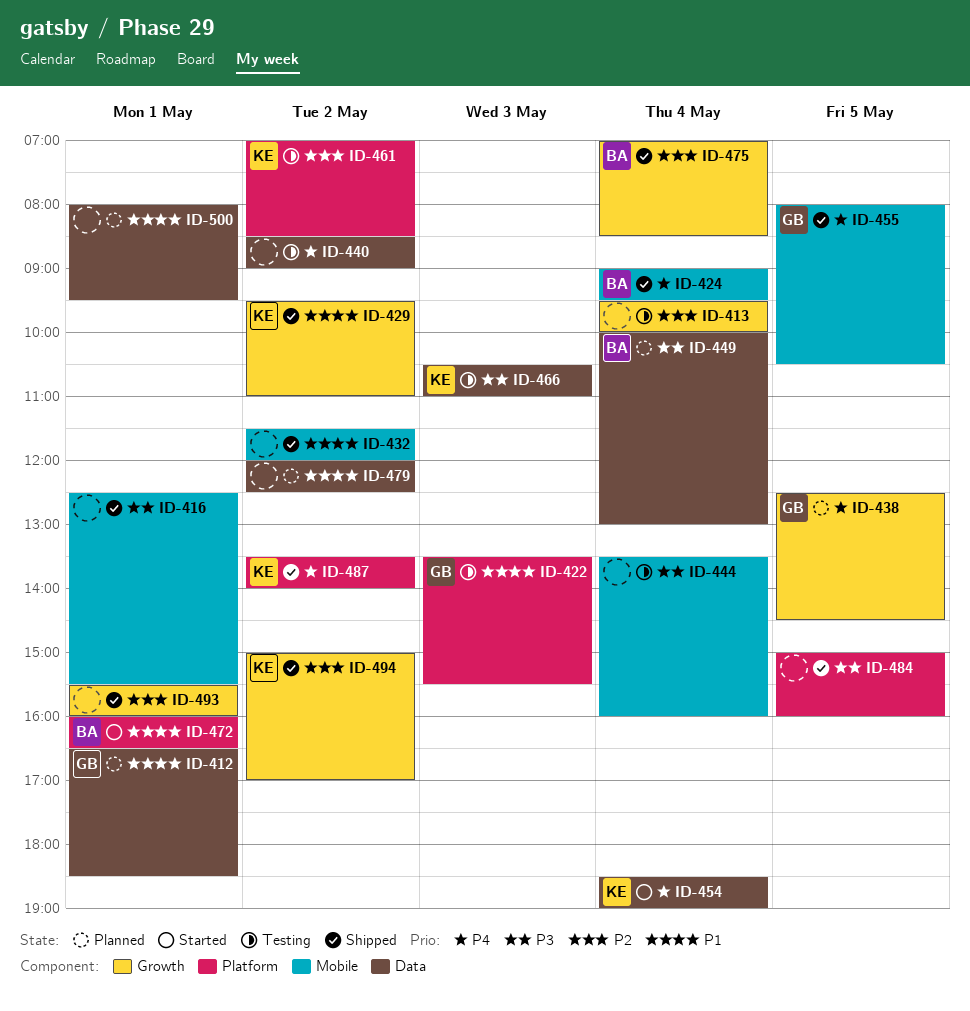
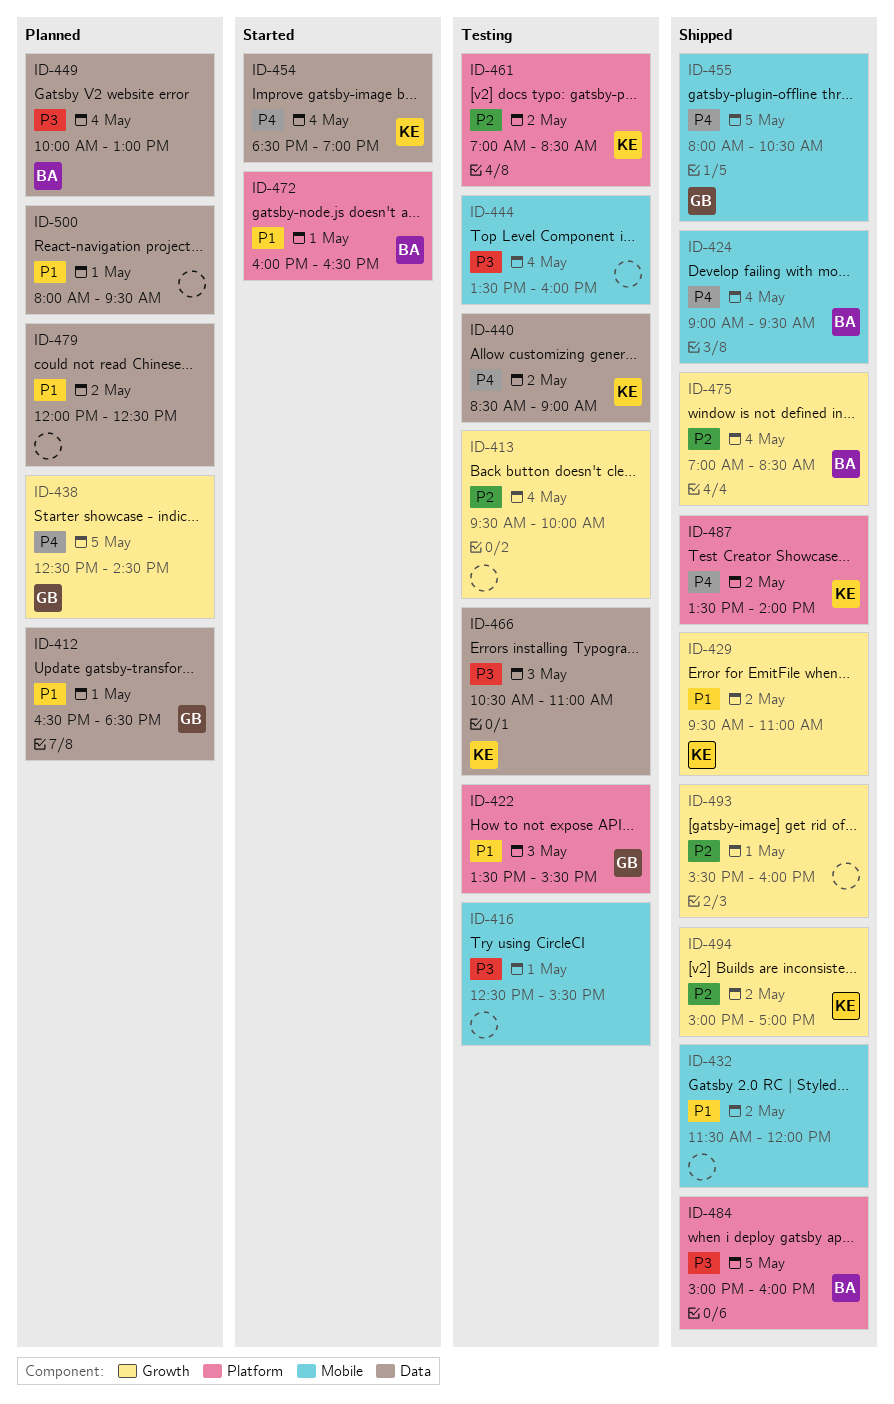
ID-416, status: Shipped -> Testing
ID-440, owner: none -> KE
ID-484, owner: none -> BA

